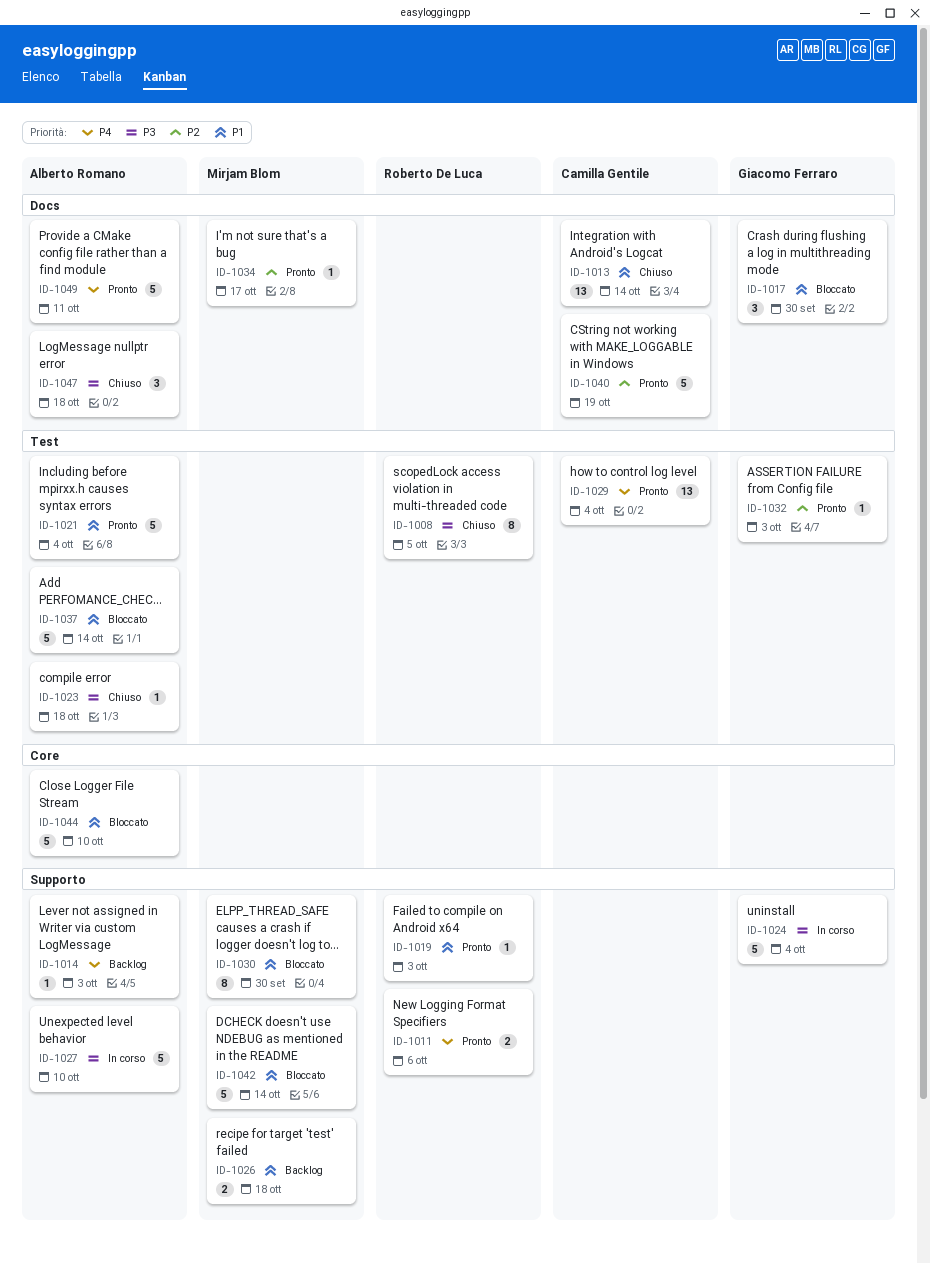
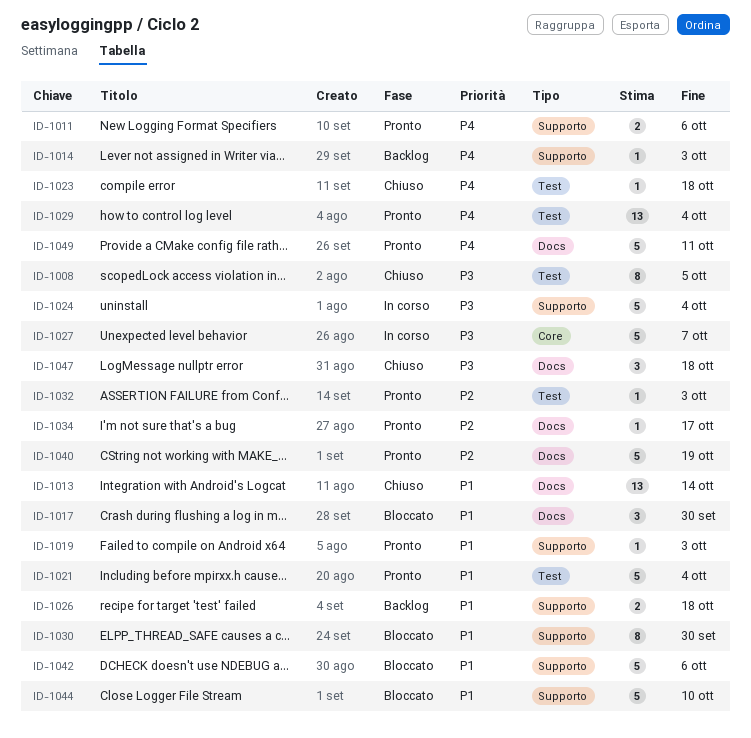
ID-1023, priority: P3 -> P4
ID-1027, label: Supporto -> Core
ID-1027, due: Oct 10 -> Oct 7
ID-1037: present -> none
ID-1042, due: Oct 14 -> Oct 6
ID-1044, label: Core -> Supporto

